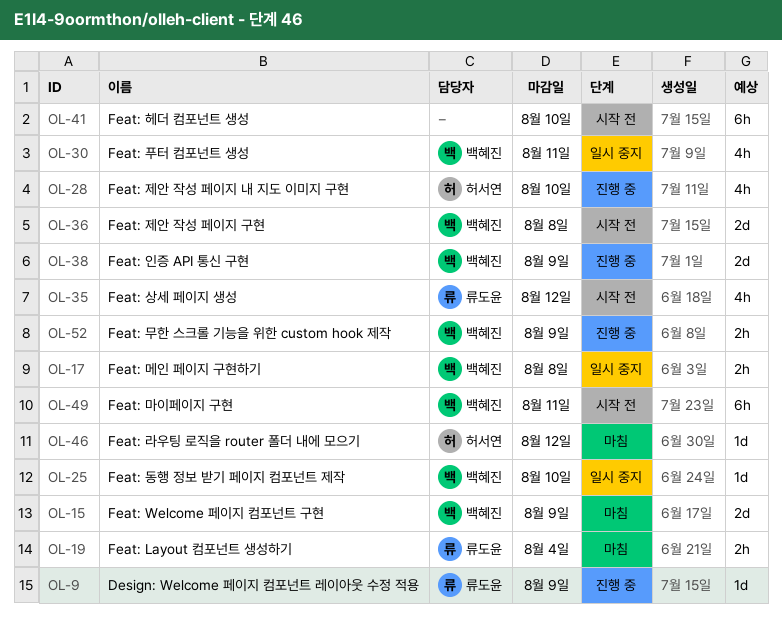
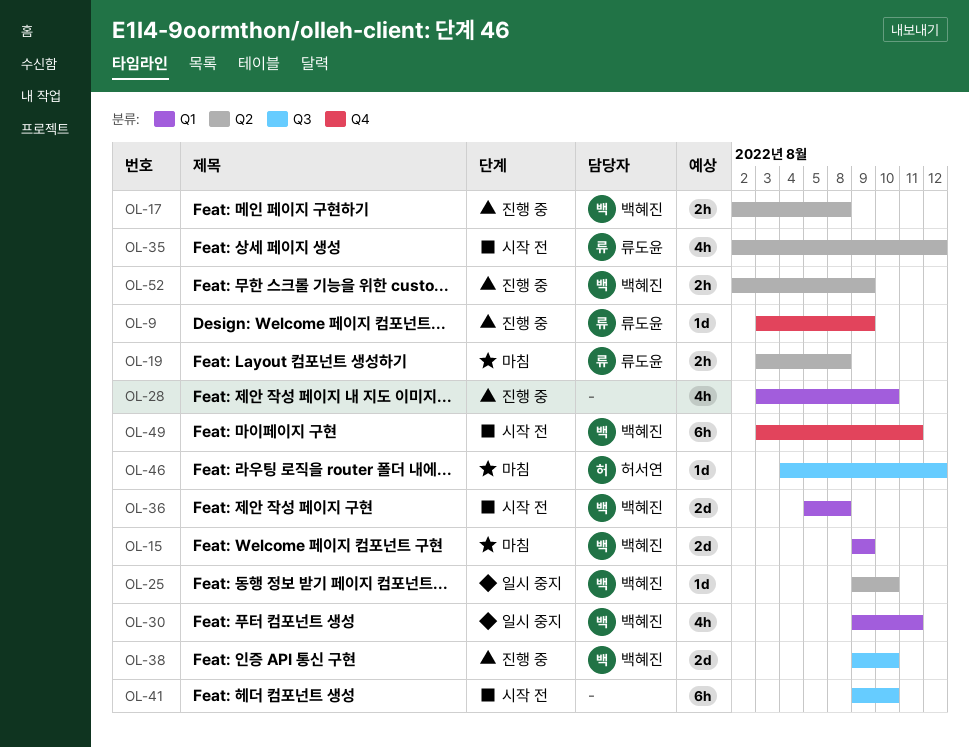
OL-17, status: 일시 중지 -> 진행 중
OL-19, due: Aug 4 -> Aug 8
OL-28, owner: 허서연 -> none
OL-38, due: Aug 9 -> Aug 10

